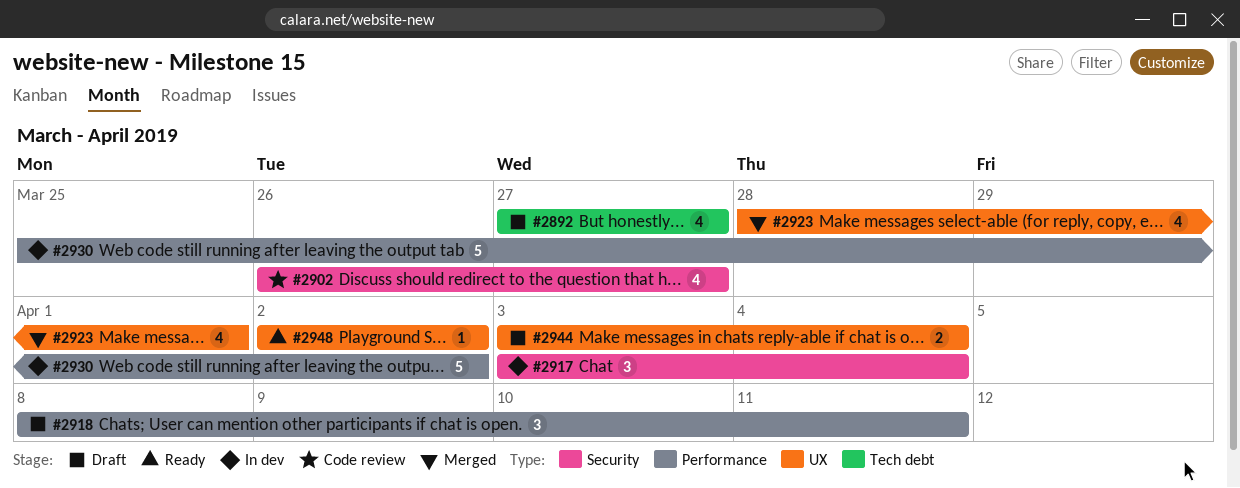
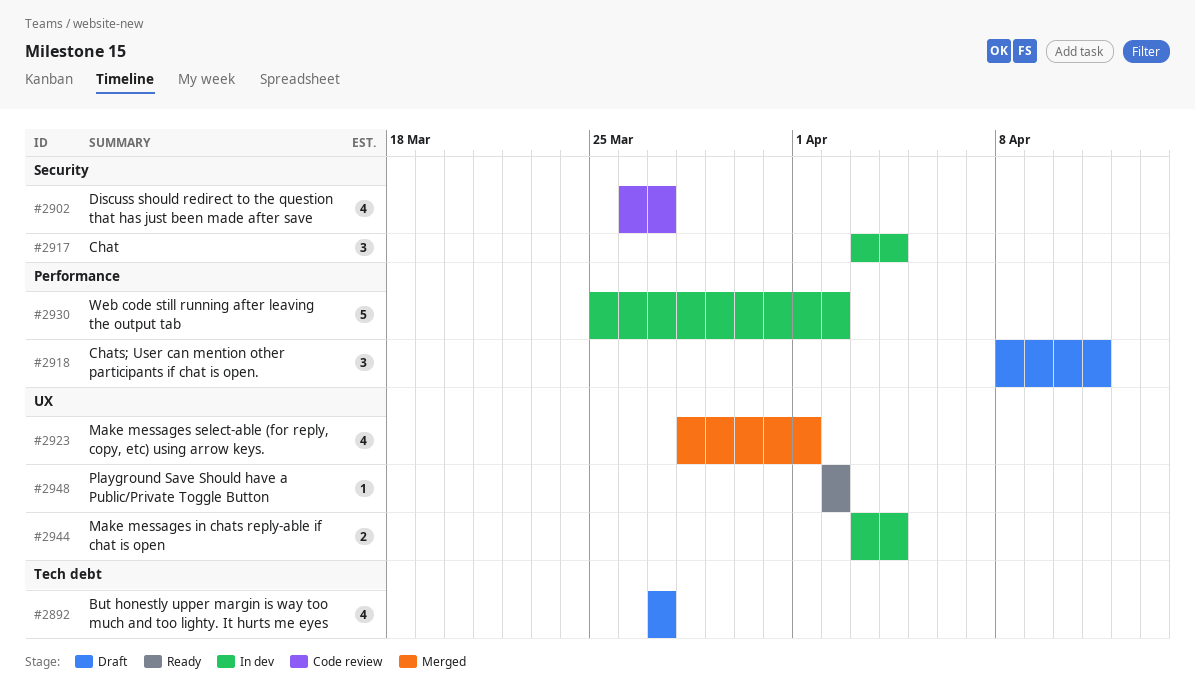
#2944, status: Draft -> In dev

